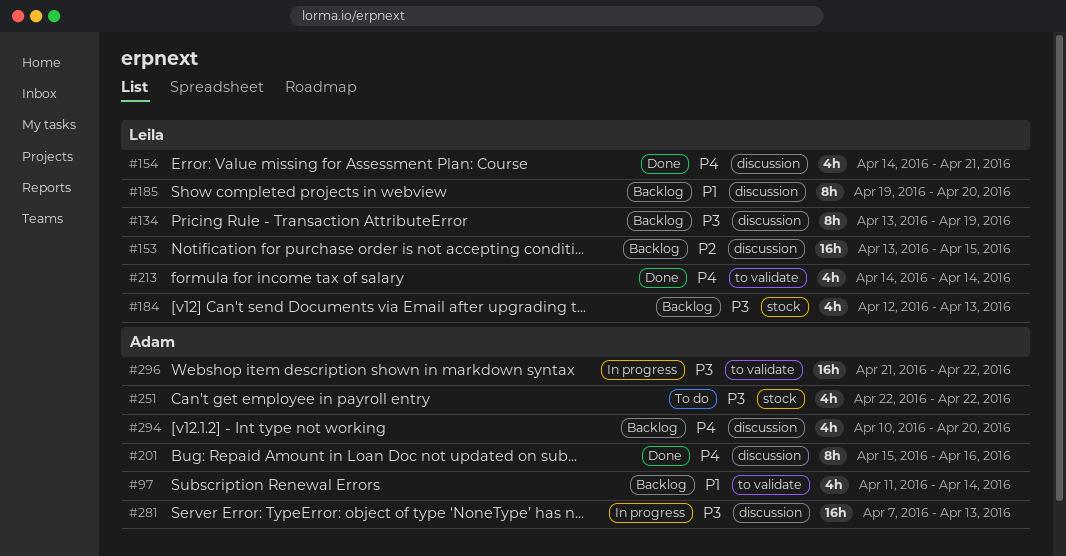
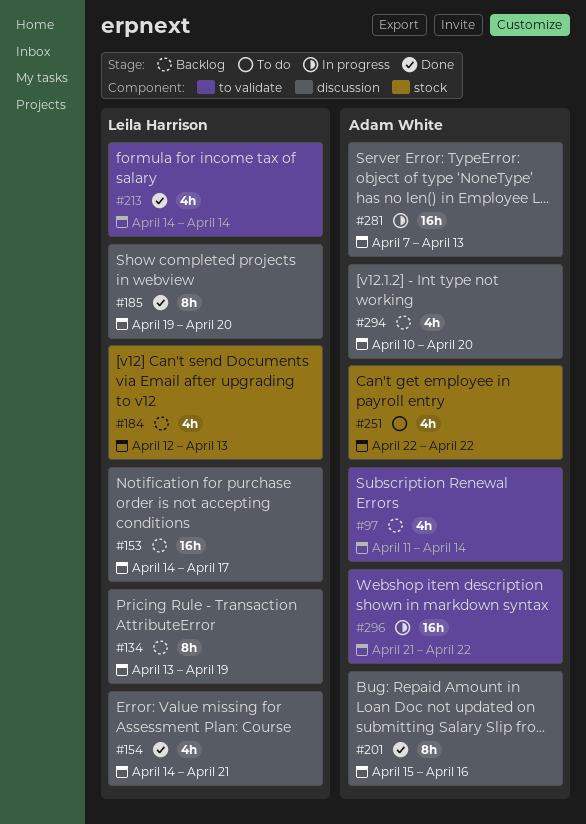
#153, start: Apr 13 -> Apr 14
#153, due: Apr 15 -> Apr 17
#185, status: Backlog -> Done

